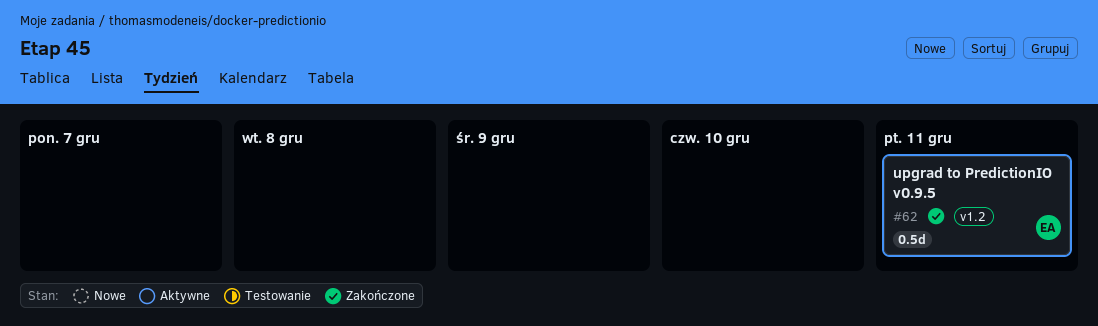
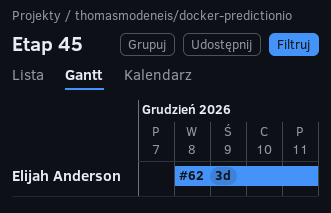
#62, estimate: 0.5d -> 3d

